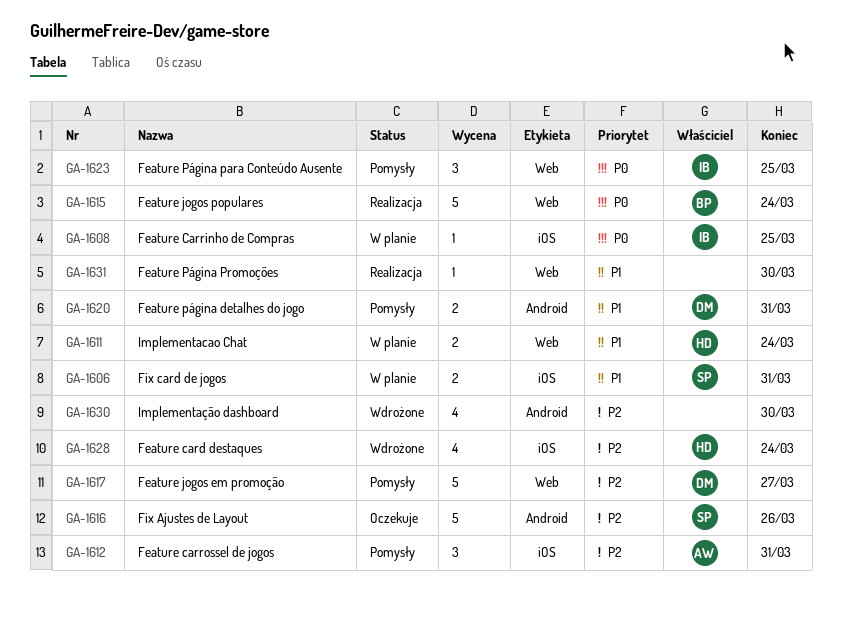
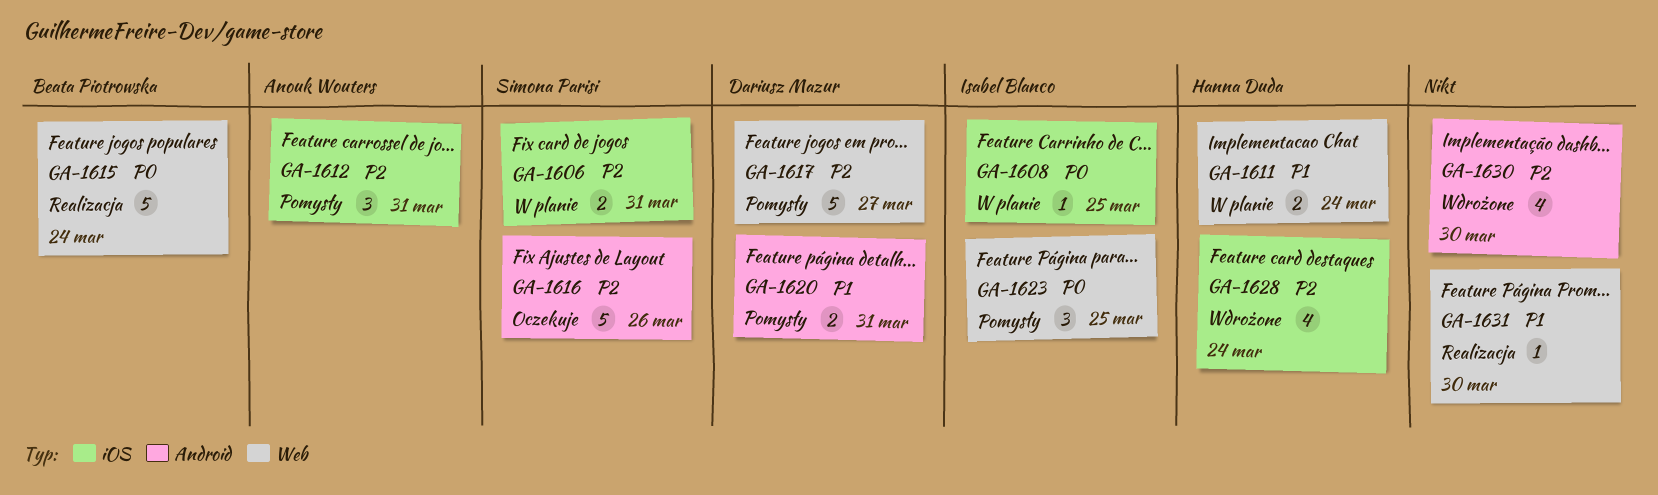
GA-1606, priority: P1 -> P2

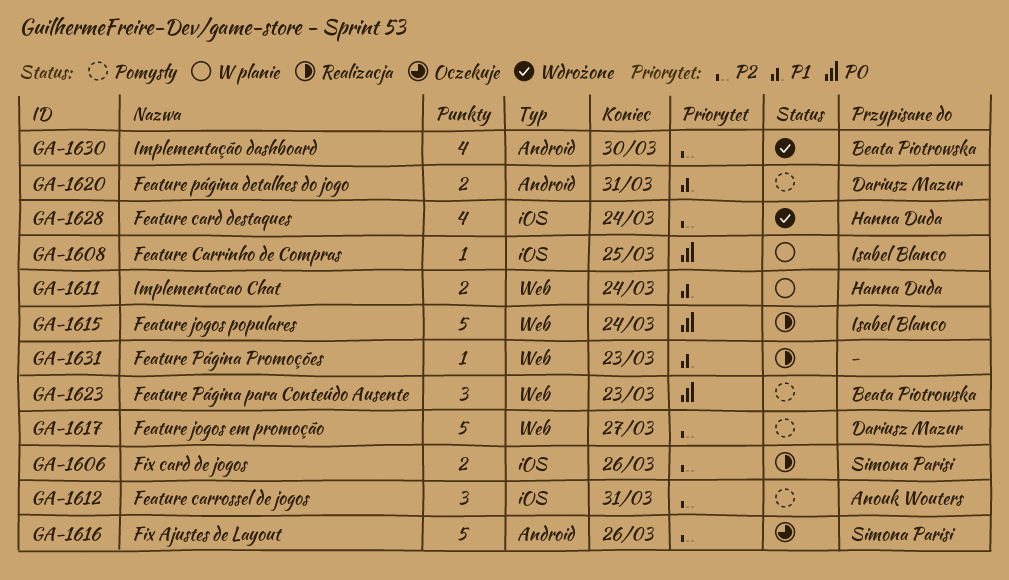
GA-1606, status: W planie -> Realizacja
GA-1606, due: Mar 31 -> Mar 26
GA-1615, owner: Beata Piotrowska -> Isabel Blanco
GA-1623, owner: Isabel Blanco -> Beata Piotrowska
GA-1623, due: Mar 25 -> Mar 23
GA-1630, owner: none -> Beata Piotrowska
GA-1631, due: Mar 30 -> Mar 23

